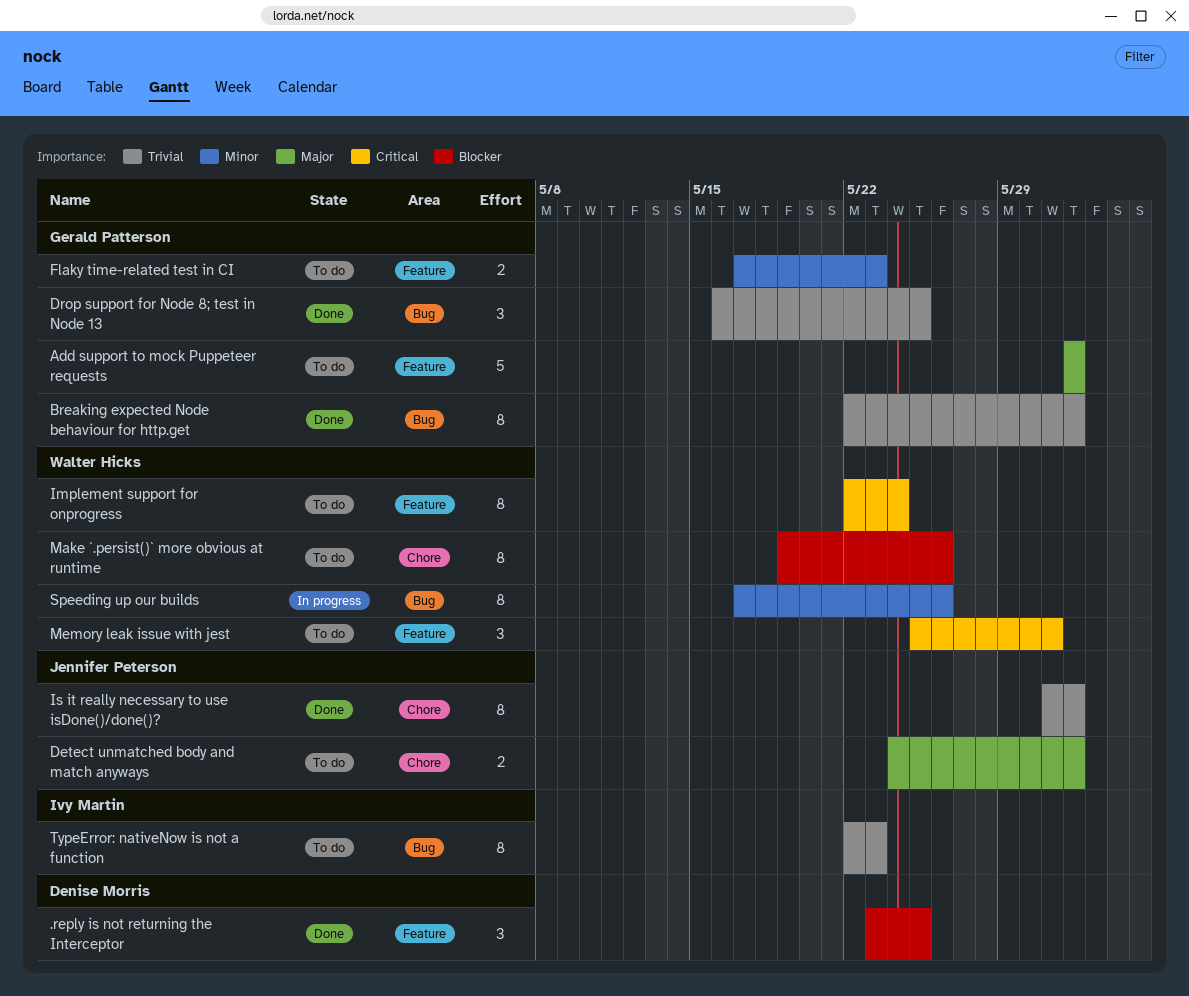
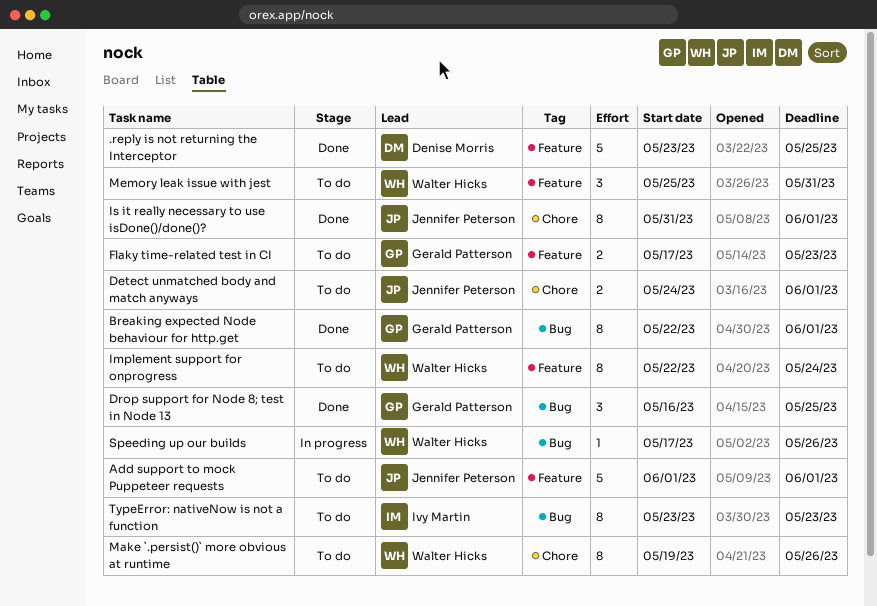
.reply is not returning the Interceptor, estimate: 3 -> 5
Add support to mock Puppeteer requests, owner: Gerald Patterson -> Jennifer Peterson
Speeding up our builds, estimate: 8 -> 1
TypeError: nativeNow is not a function, start: May 22 -> May 23

